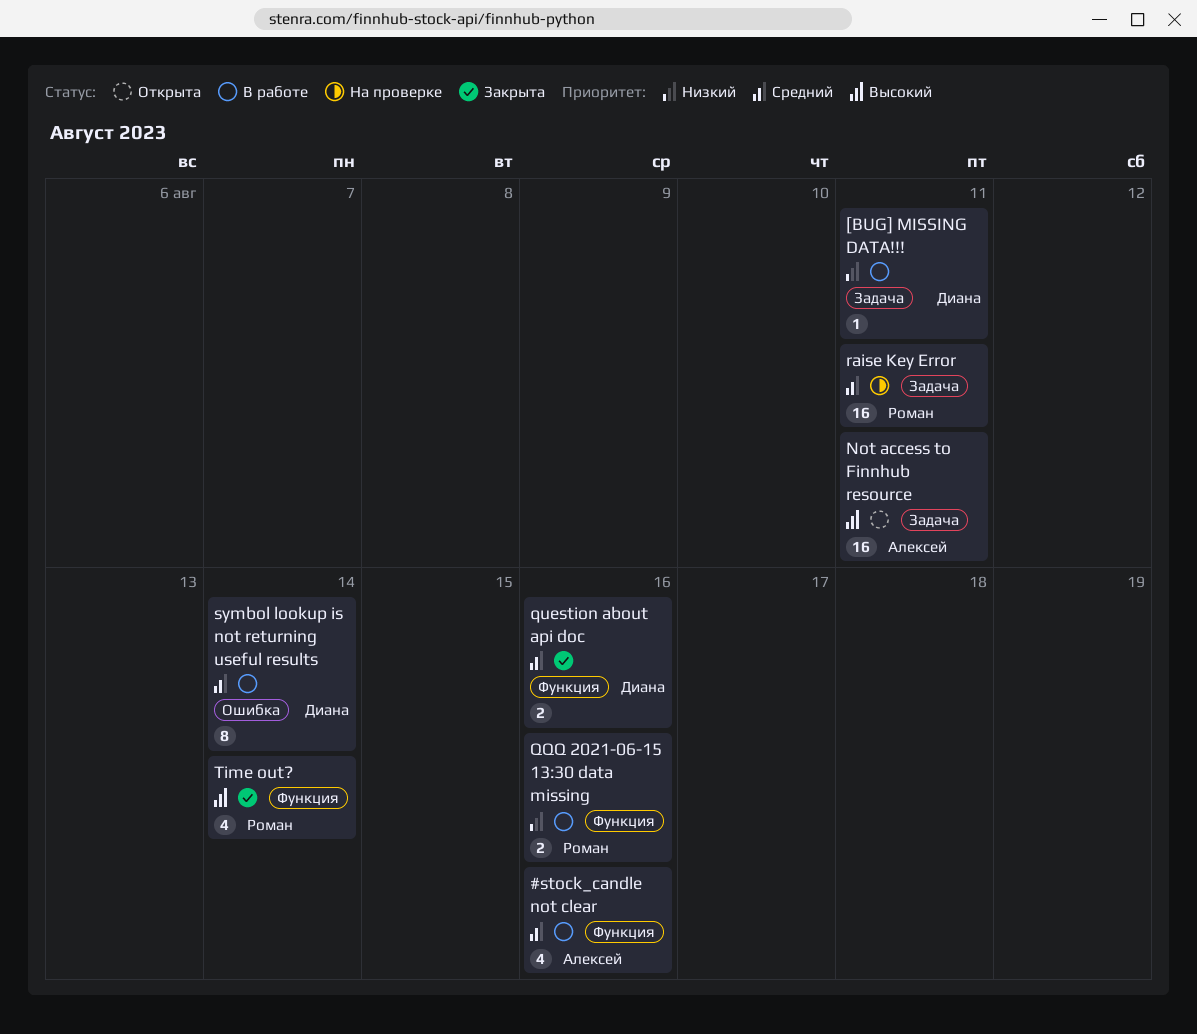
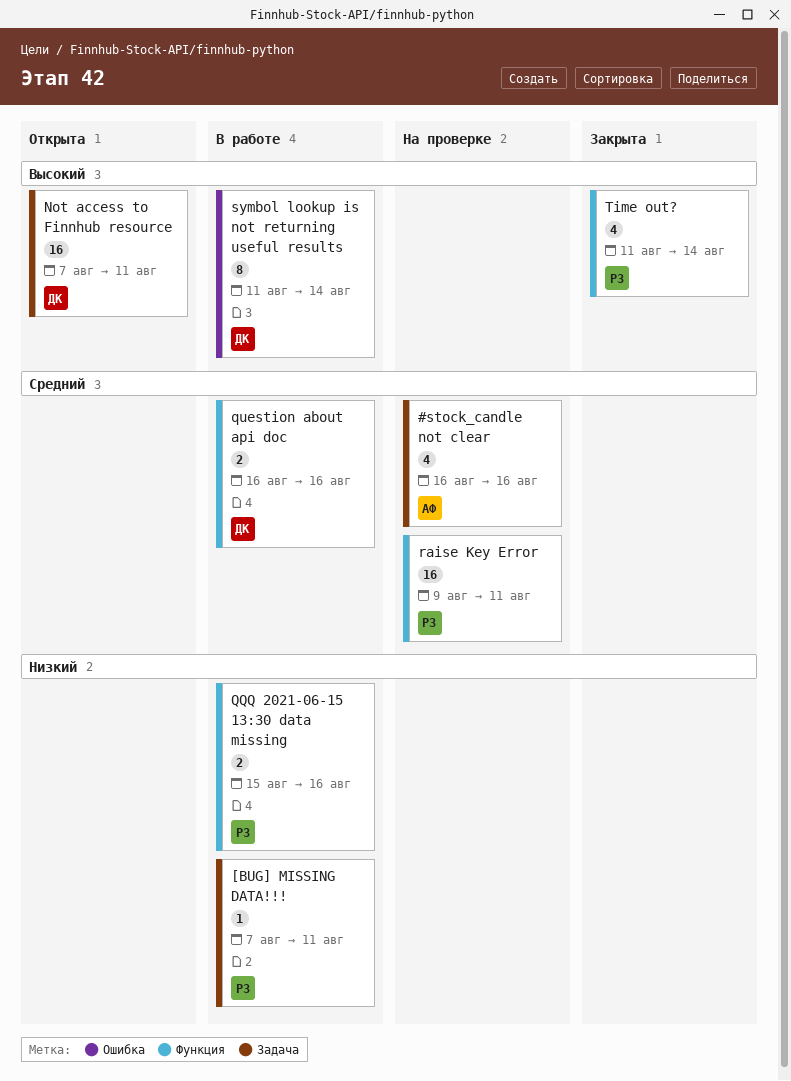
#stock_candle not clear, status: В работе -> На проверке
#stock_candle not clear, label: Функция -> Задача
[BUG] MISSING DATA!!!, owner: Диана -> Роман
Not access to Finnhub resource, owner: Алексей -> Диана
question about api doc, status: Закрыта -> В работе
raise Key Error, label: Задача -> Функция
symbol lookup is not returning useful results, priority: Средний -> Высокий

